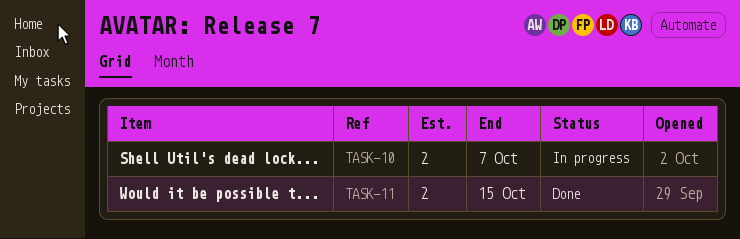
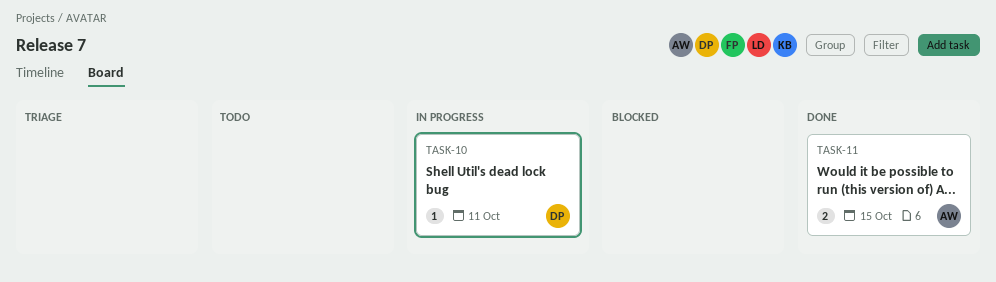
TASK-10, estimate: 2 -> 1
TASK-10, due: Oct 7 -> Oct 11

